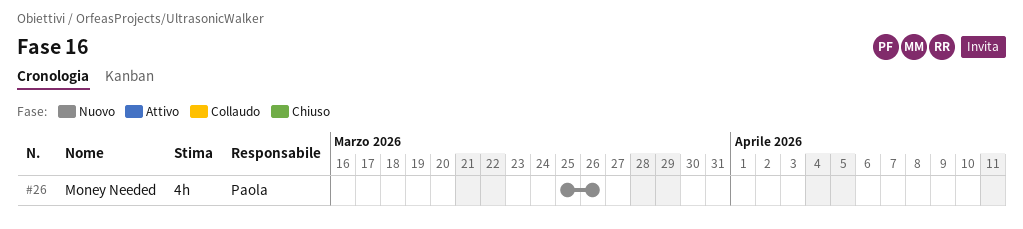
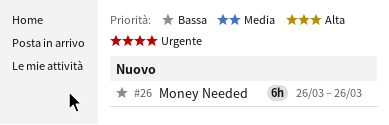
#26, estimate: 4h -> 6h
#26, start: Mar 25 -> Mar 26

